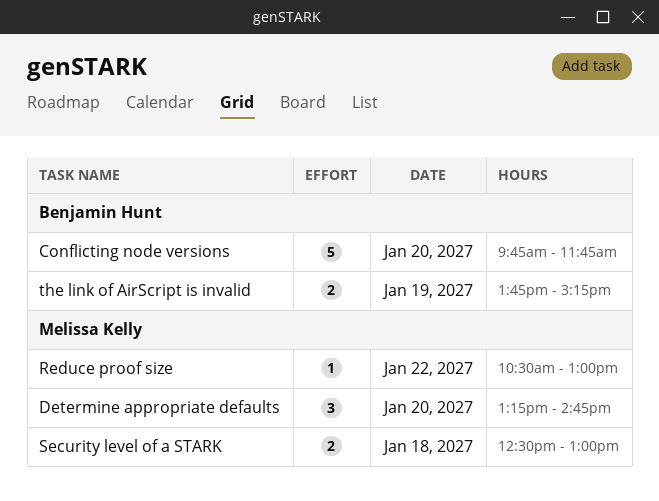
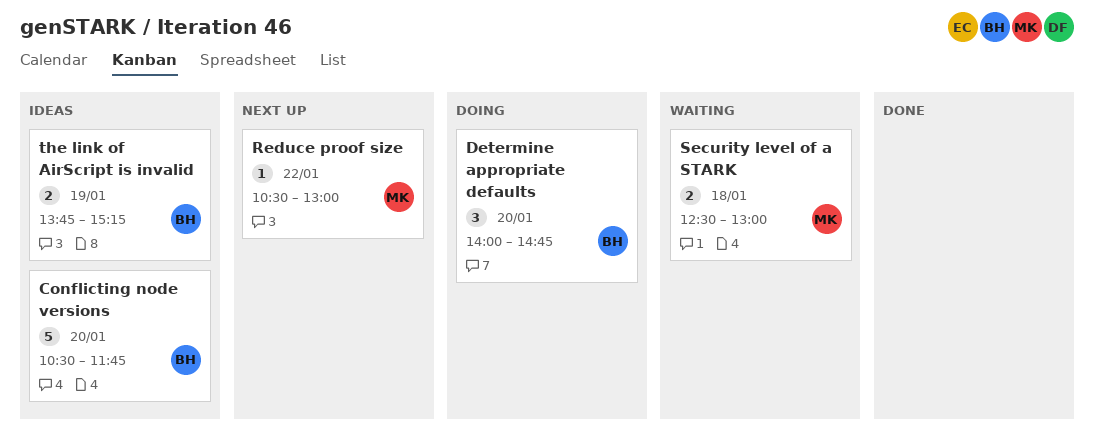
Conflicting node versions, begins: 09:45 -> 10:30
Determine appropriate defaults, owner: Melissa Kelly -> Benjamin Hunt
Determine appropriate defaults, begins: 13:15 -> 14:00

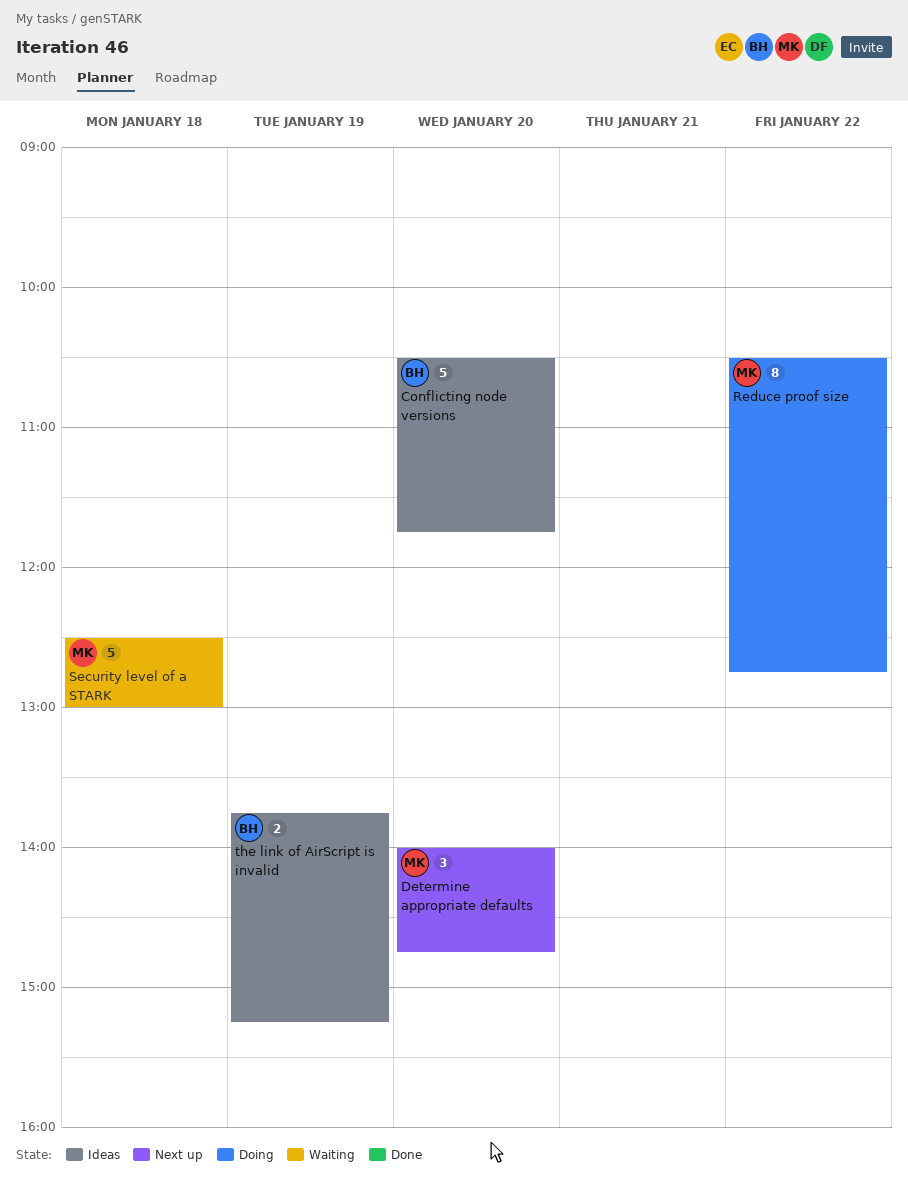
Determine appropriate defaults, status: Doing -> Next up
Determine appropriate defaults, owner: BH -> MK
Reduce proof size, status: Next up -> Doing
Reduce proof size, estimate: 1 -> 8
Reduce proof size, ends: 13:00 -> 12:45
Security level of a STARK, estimate: 2 -> 5

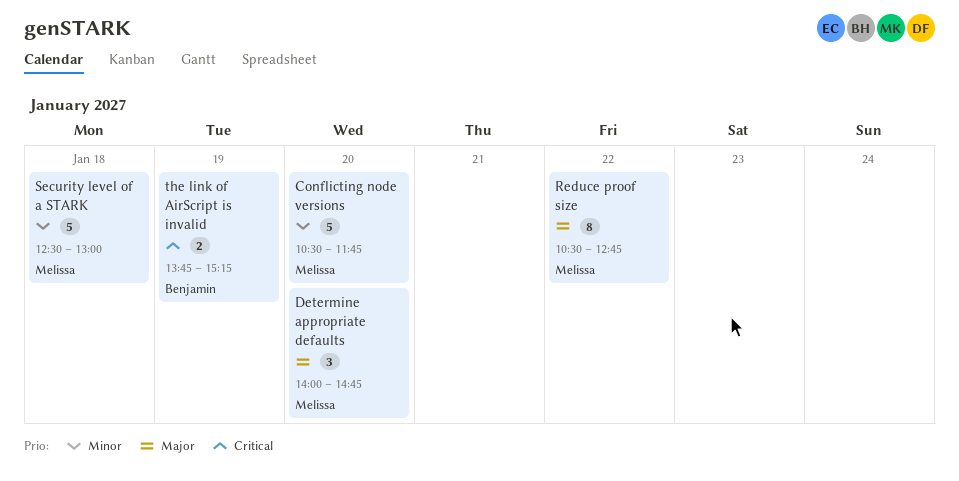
Conflicting node versions, owner: Benjamin -> Melissa

